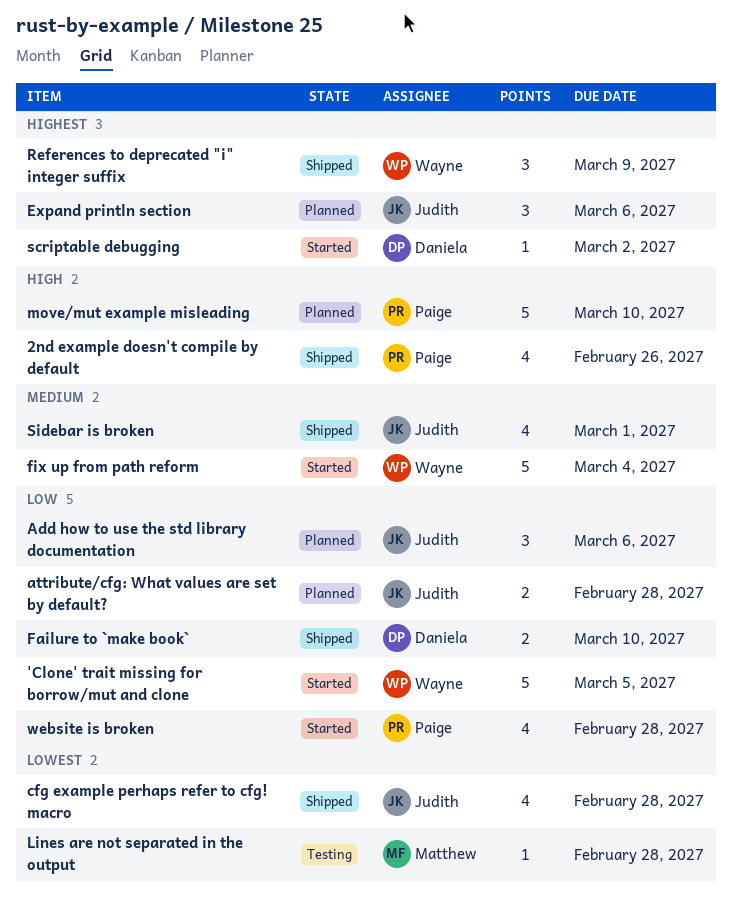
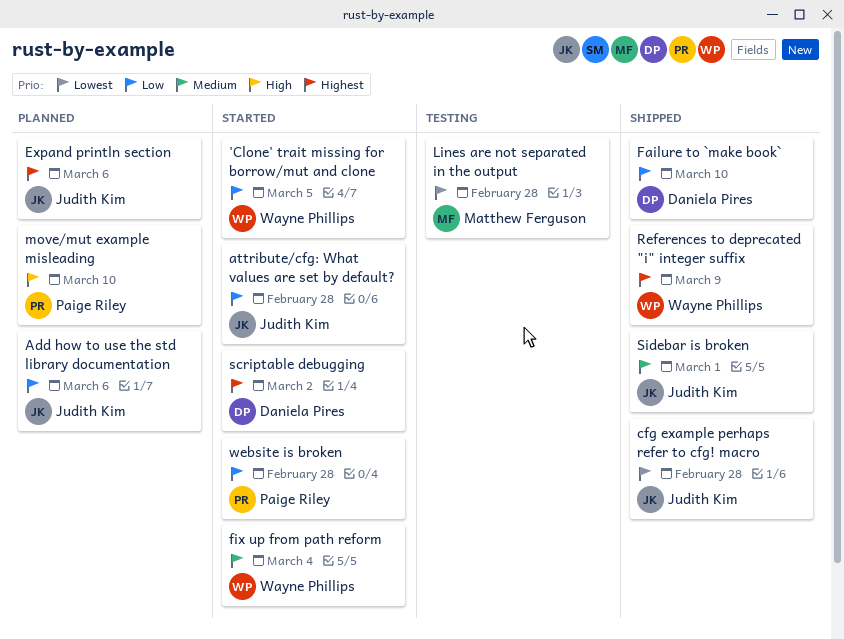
2nd example doesn't compile by default: present -> none
attribute/cfg: What values are set by default?, status: Planned -> Started

